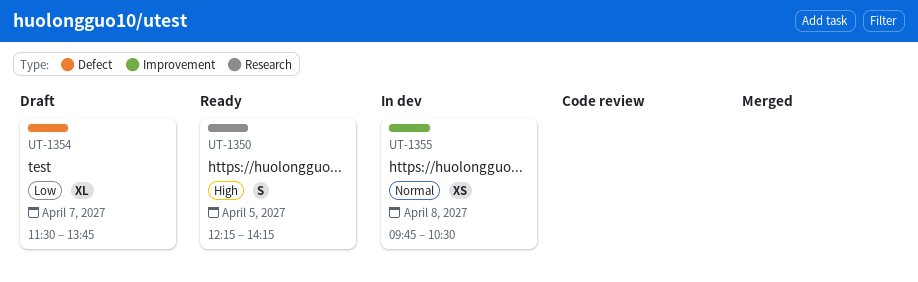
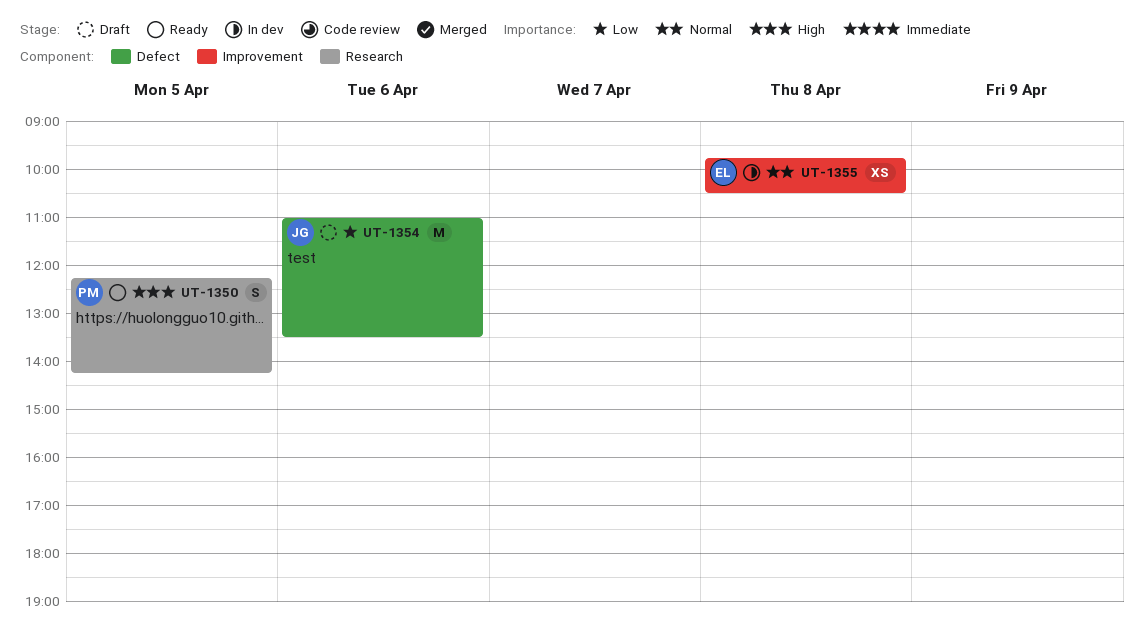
UT-1354, estimate: XL -> M
UT-1354, day: Apr 7 -> Apr 6
UT-1354, begins: 11:30 -> 11:00
UT-1354, ends: 13:45 -> 13:30

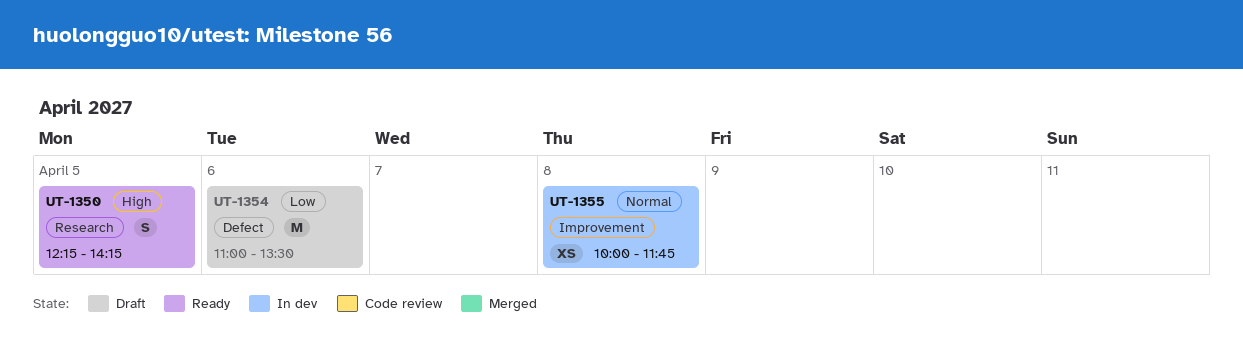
UT-1355, begins: 09:45 -> 10:00
UT-1355, ends: 10:30 -> 11:45

